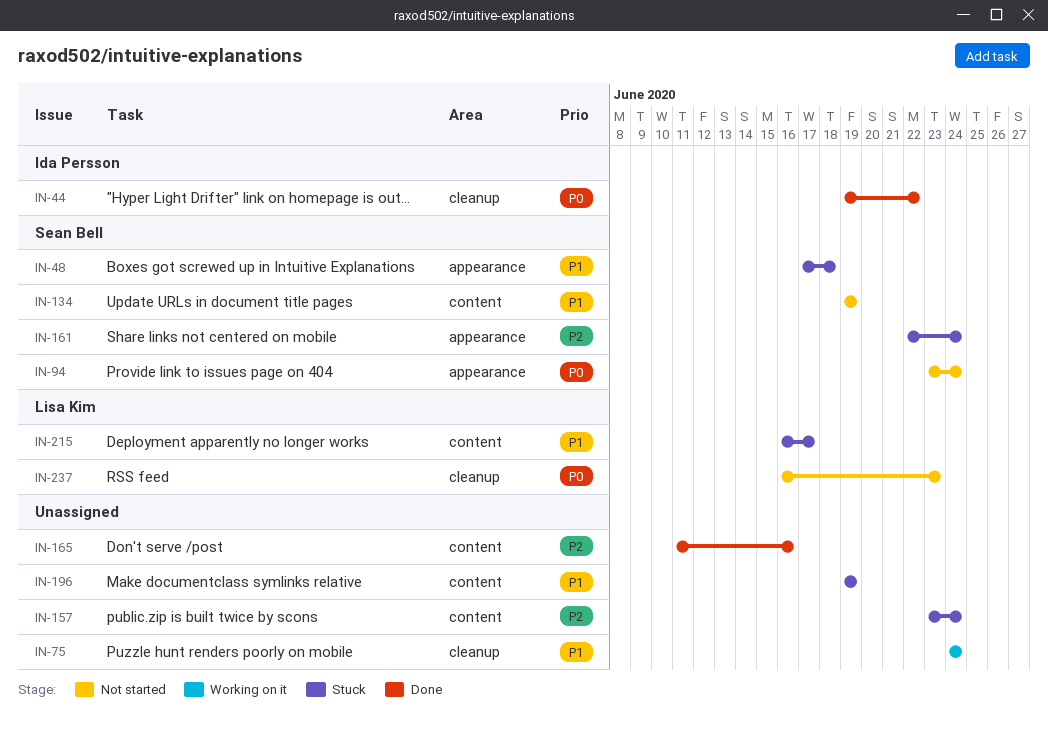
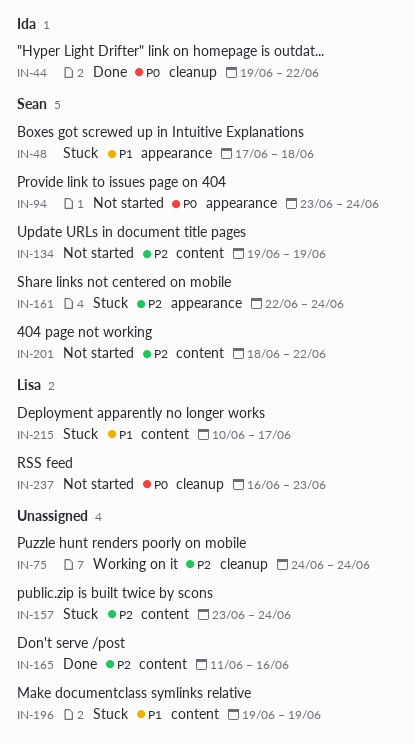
IN-75, priority: P1 -> P2
IN-134, priority: P1 -> P2
IN-201: none -> present
IN-215, start: Jun 16 -> Jun 10

